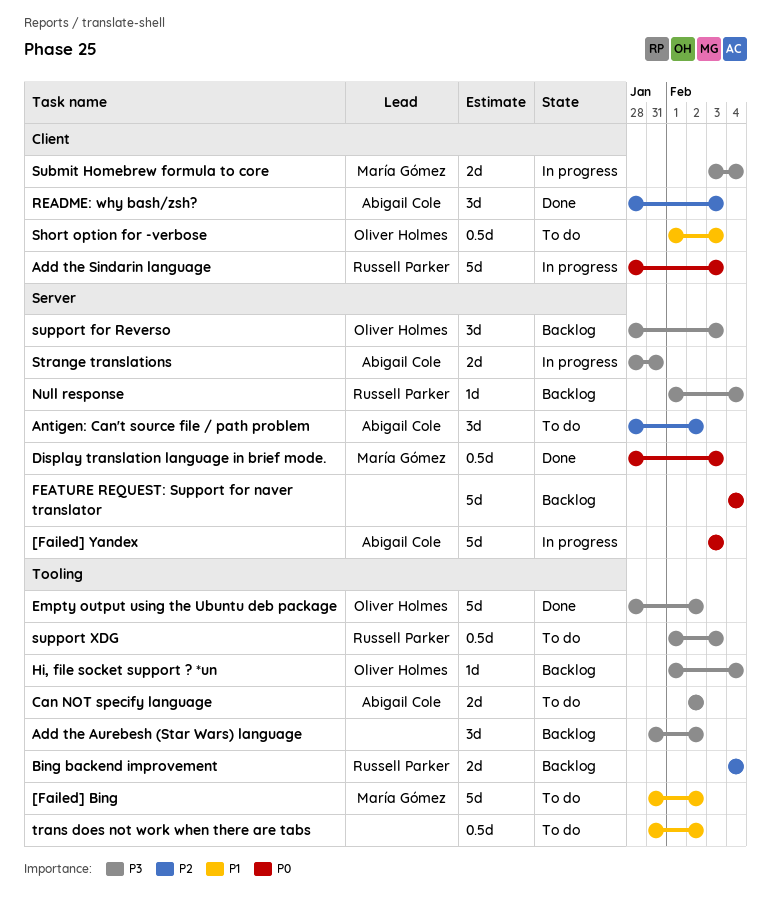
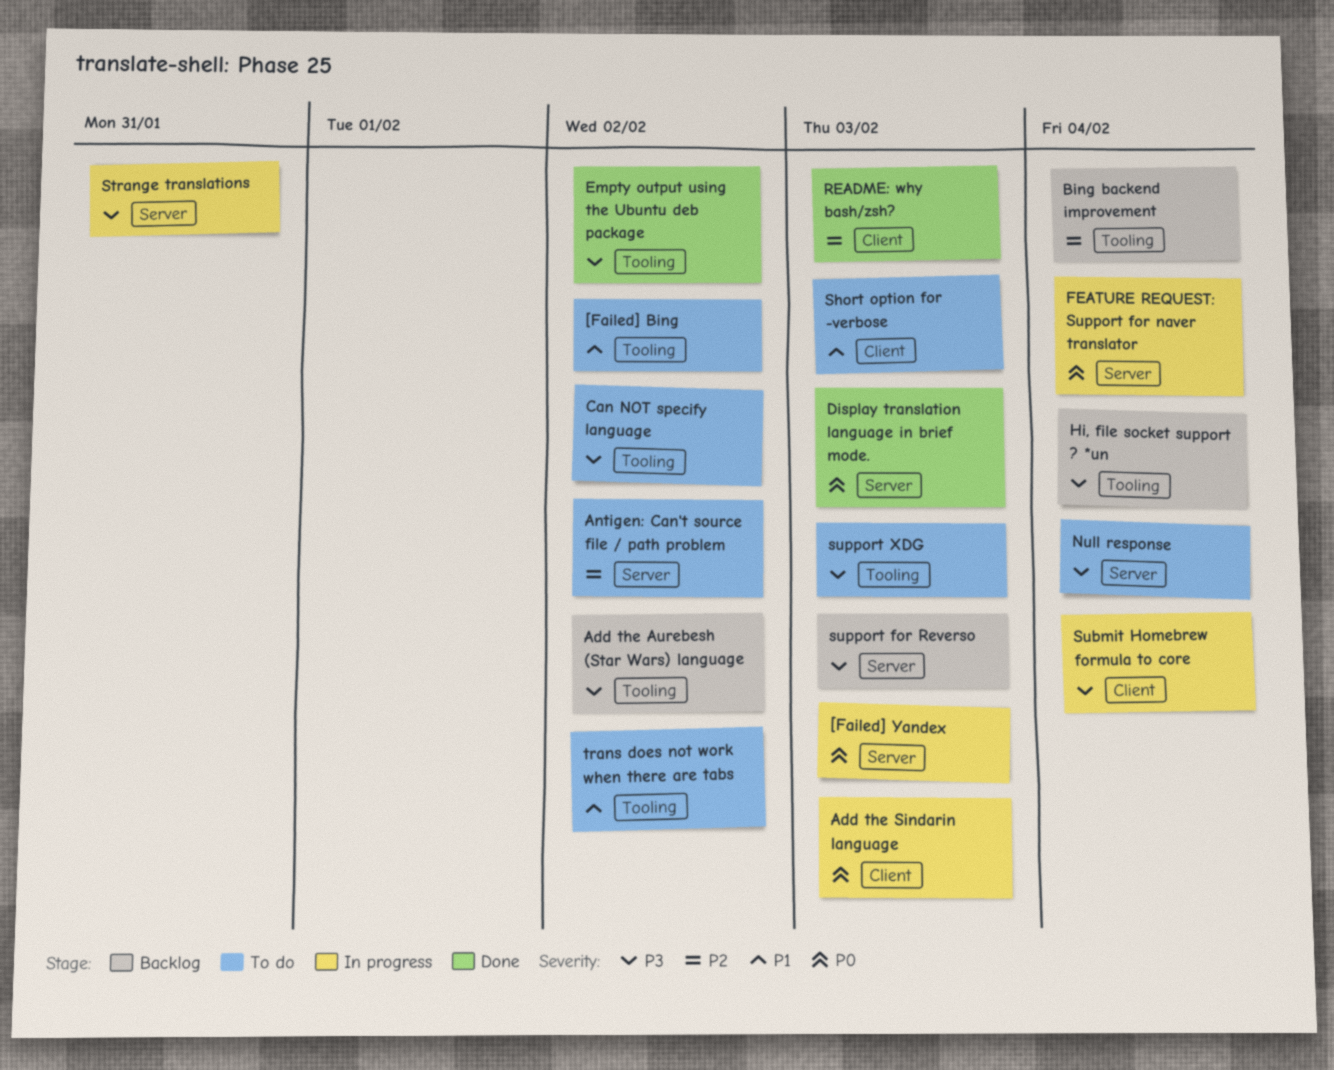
FEATURE REQUEST: Support for naver translator, status: Backlog -> In progress
Null response, status: Backlog -> To do

